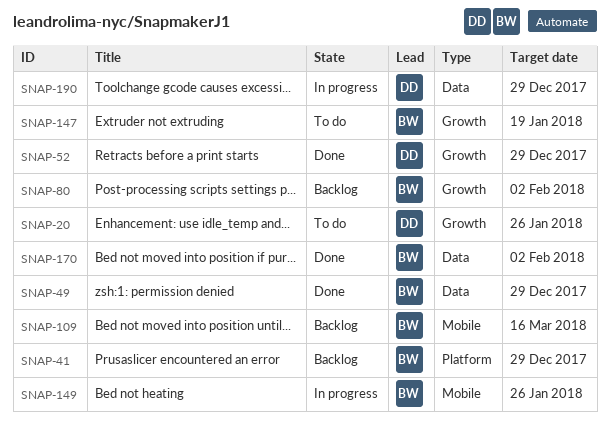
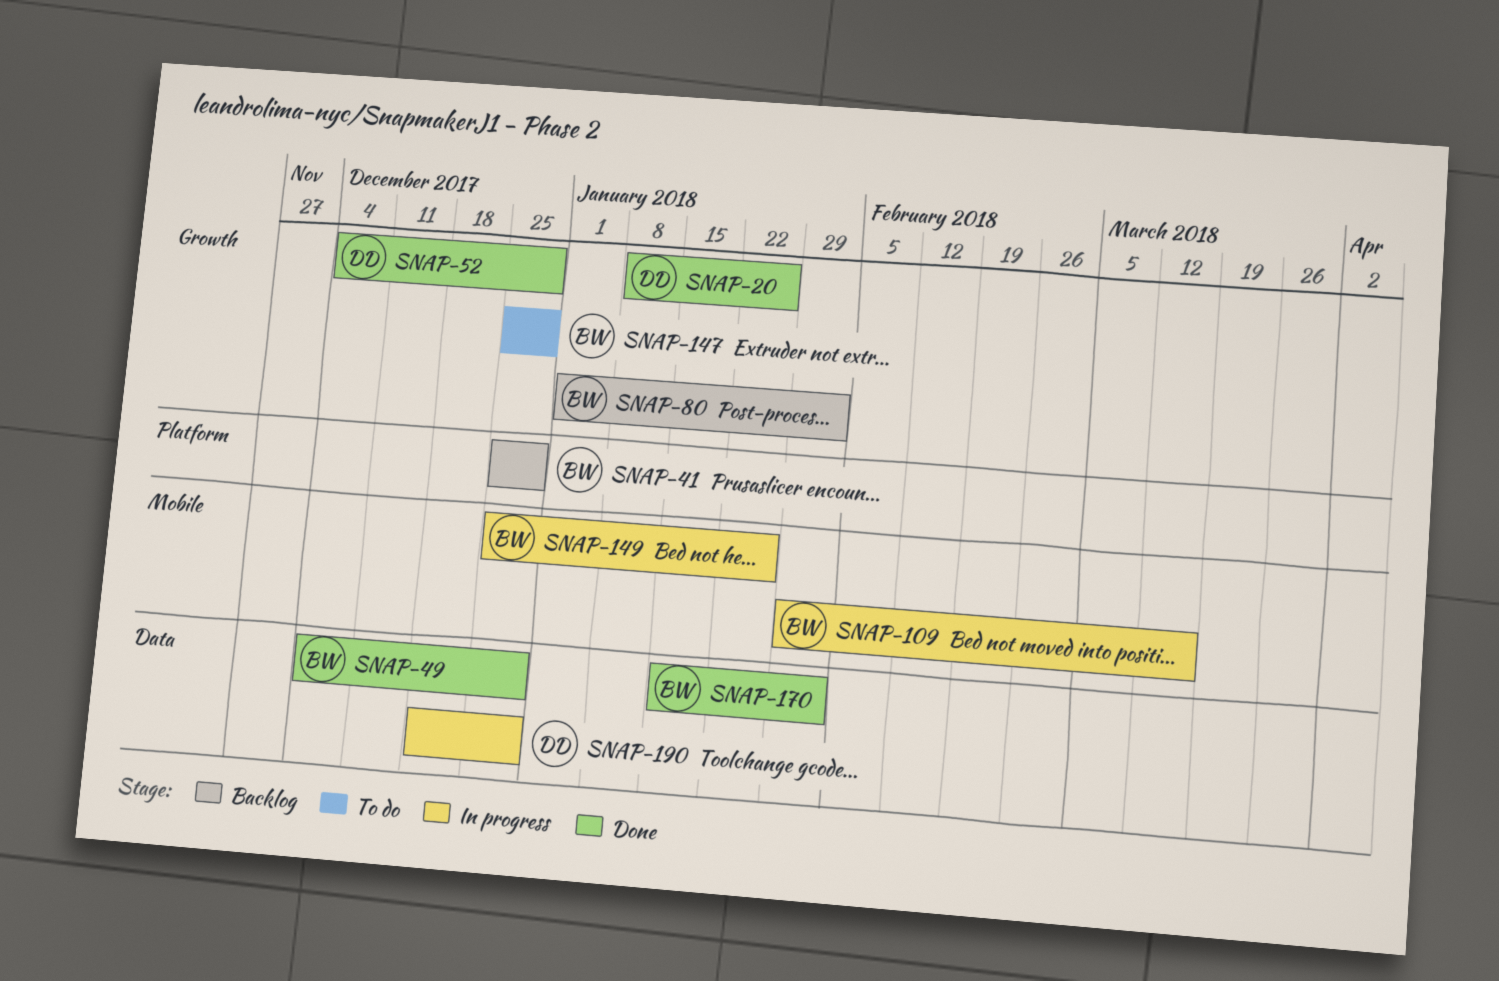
SNAP-20, status: To do -> Done
SNAP-109, status: Backlog -> In progress
SNAP-147, due: Jan 19 -> Dec 29

